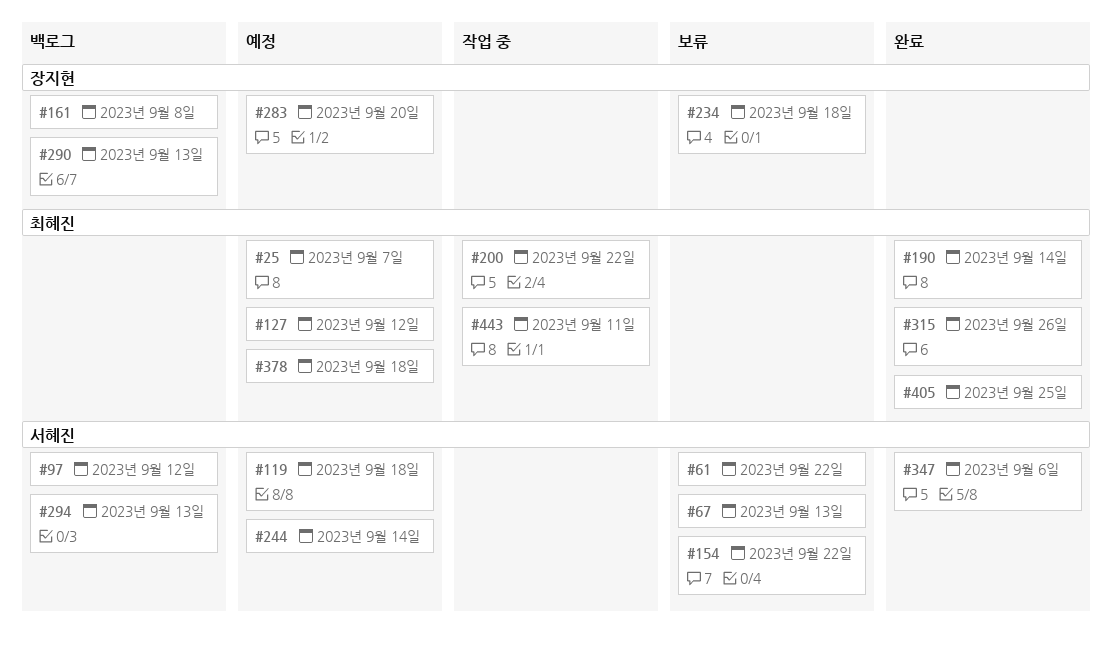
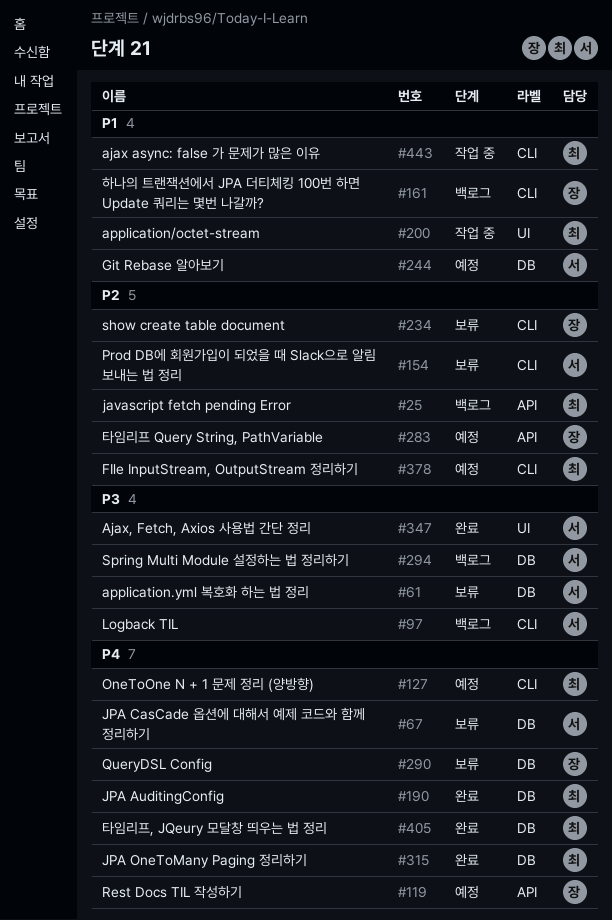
#25, status: 예정 -> 백로그
#119, owner: 서혜진 -> 장지현
#290, status: 백로그 -> 보류

